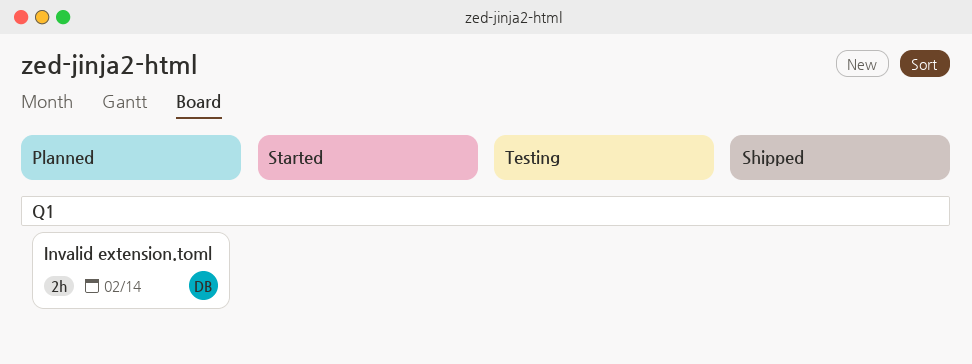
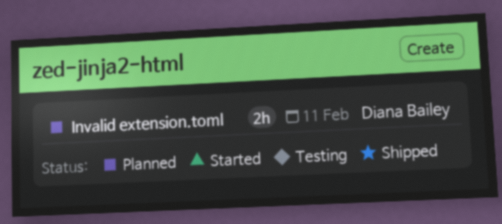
Invalid extension.toml, due: Feb 14 -> Feb 11

